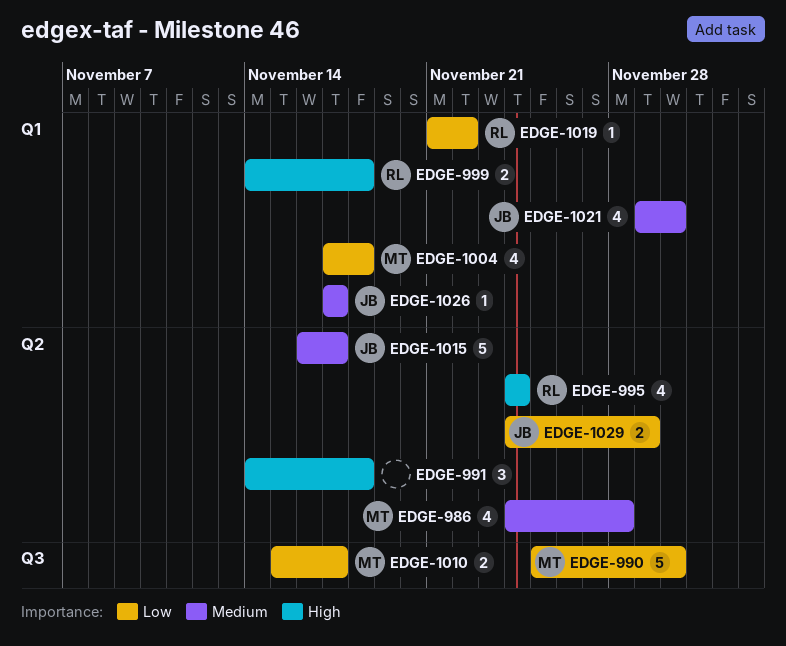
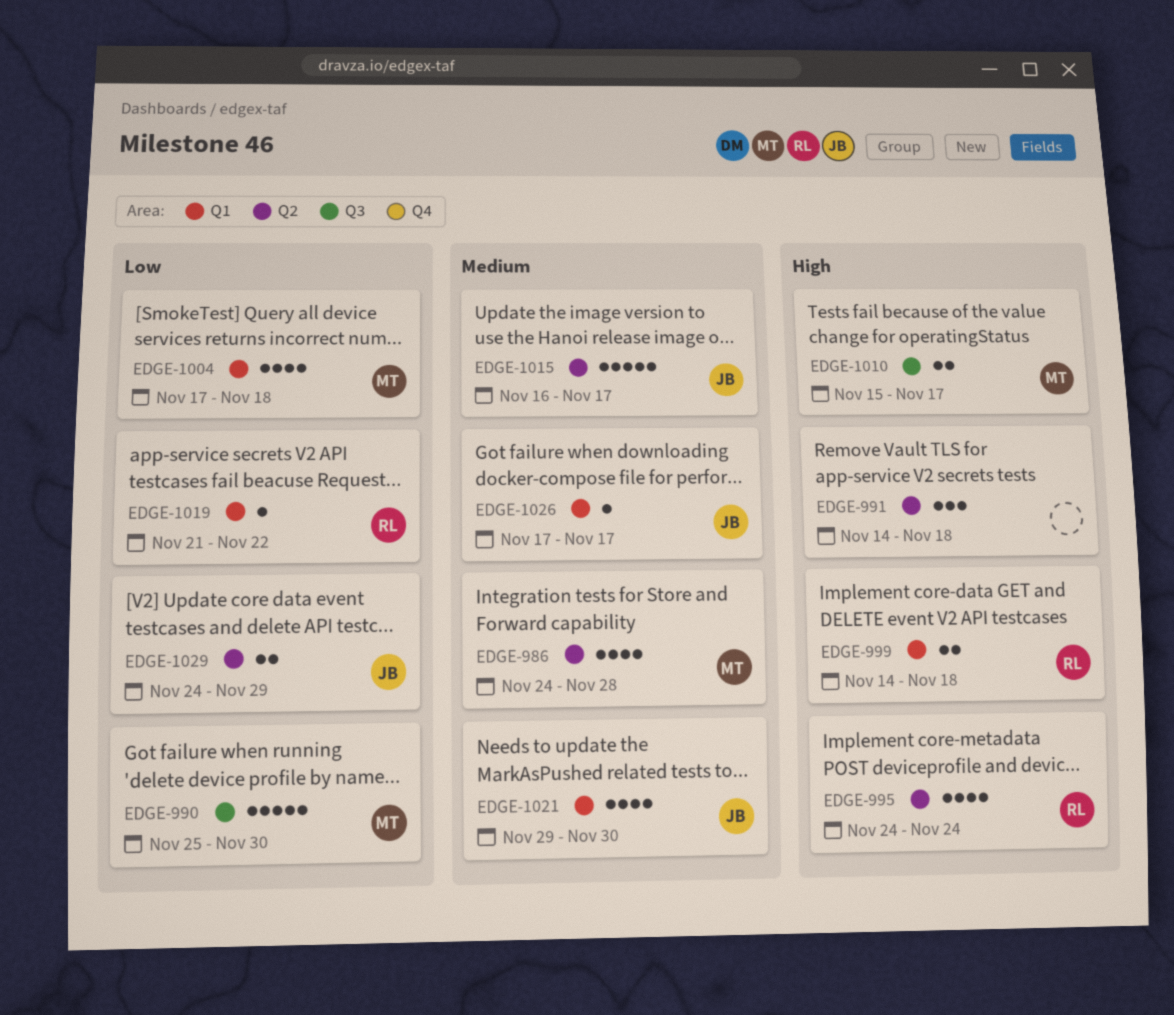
EDGE-1010, priority: Low -> High

